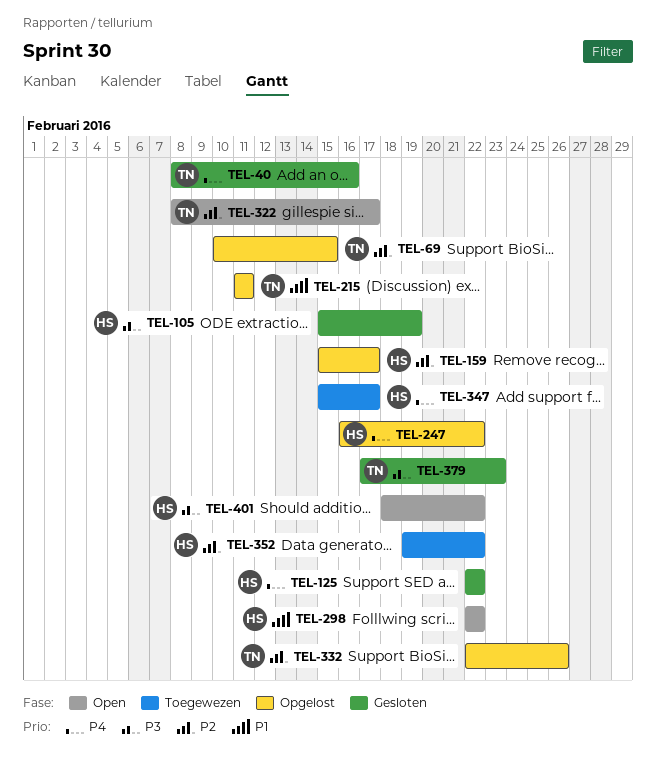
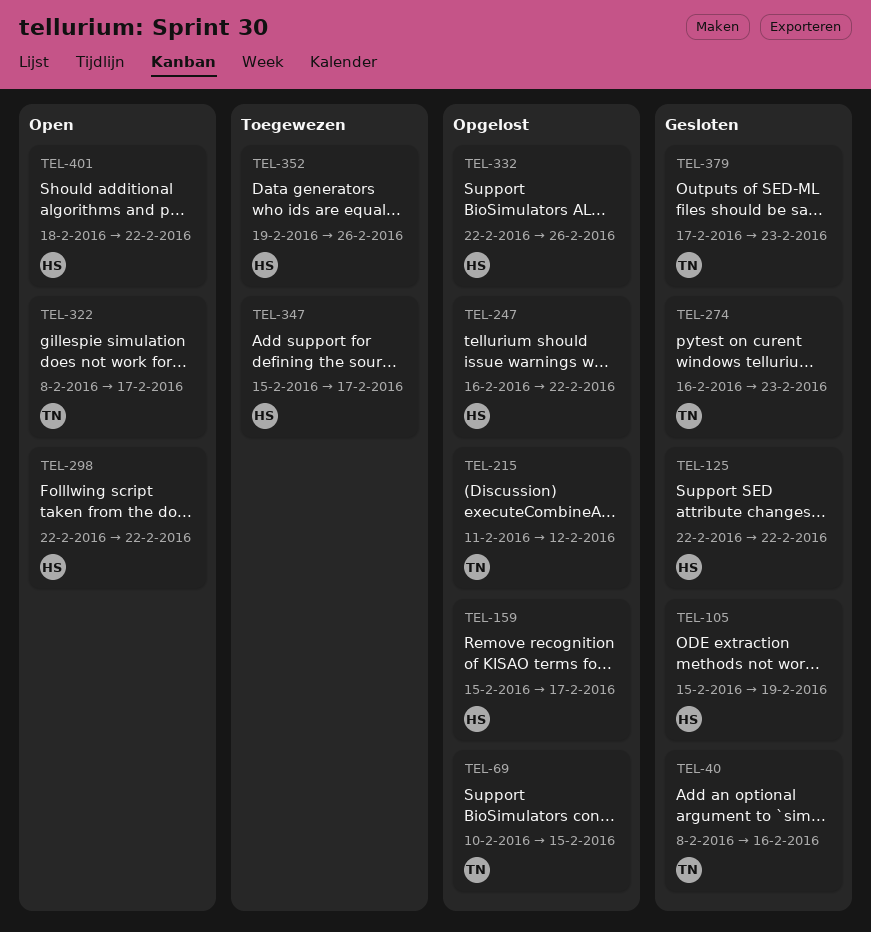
TEL-215, due: Feb 11 -> Feb 12
TEL-274: none -> present
TEL-332, owner: TN -> HS
TEL-352, due: Feb 22 -> Feb 26

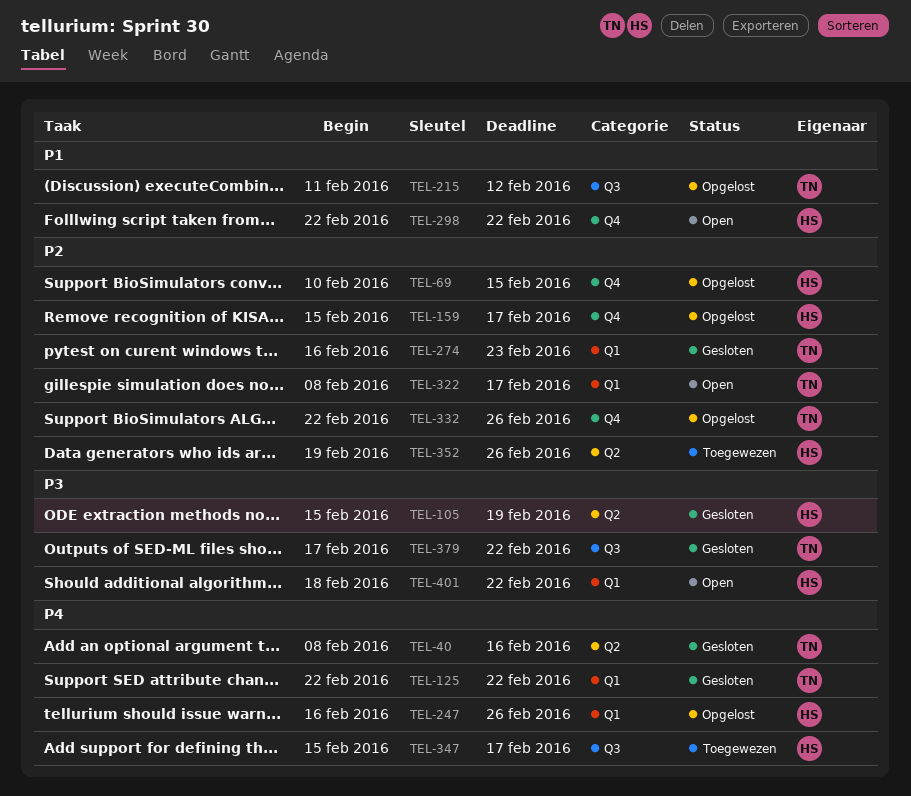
TEL-69, owner: TN -> HS
TEL-125, owner: HS -> TN
TEL-247, due: Feb 22 -> Feb 26
TEL-332, owner: HS -> TN
TEL-379, due: Feb 23 -> Feb 22

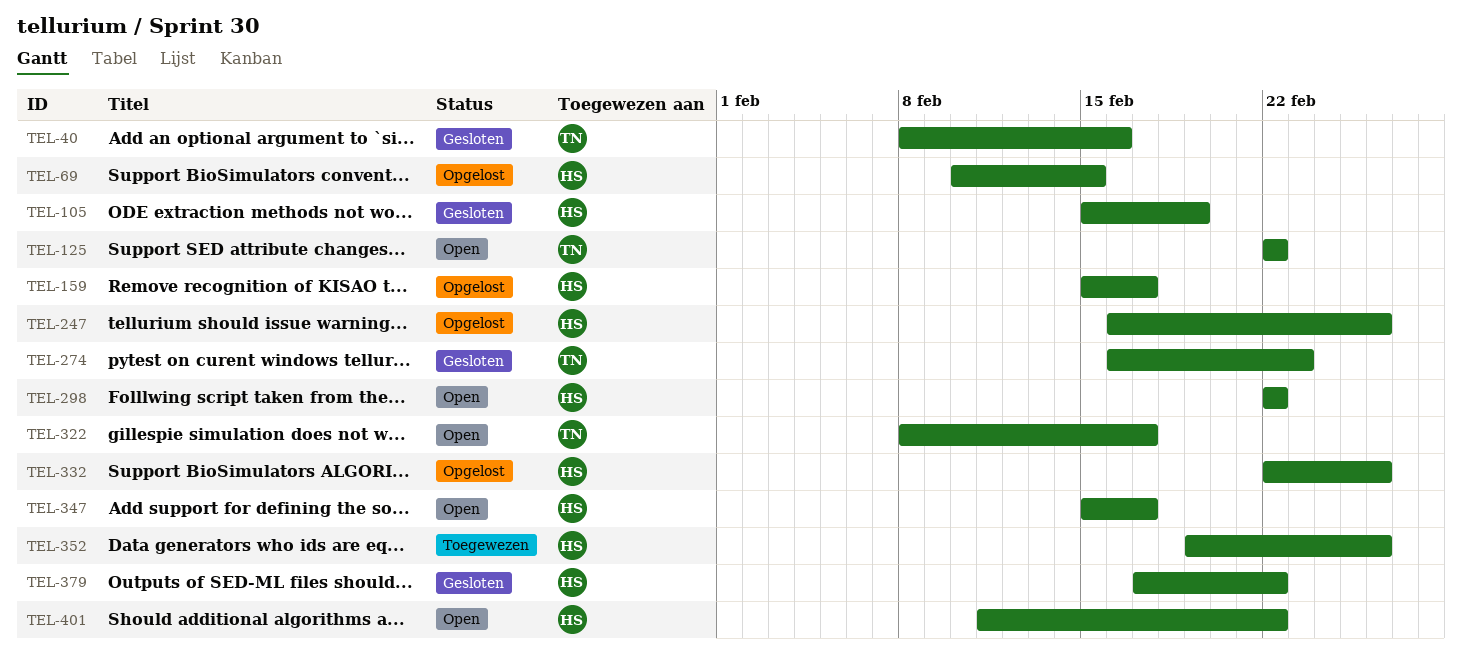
TEL-125, status: Gesloten -> Open
TEL-215: present -> none
TEL-332, owner: TN -> HS
TEL-347, status: Toegewezen -> Open
TEL-379, owner: TN -> HS
TEL-401, start: Feb 18 -> Feb 11

